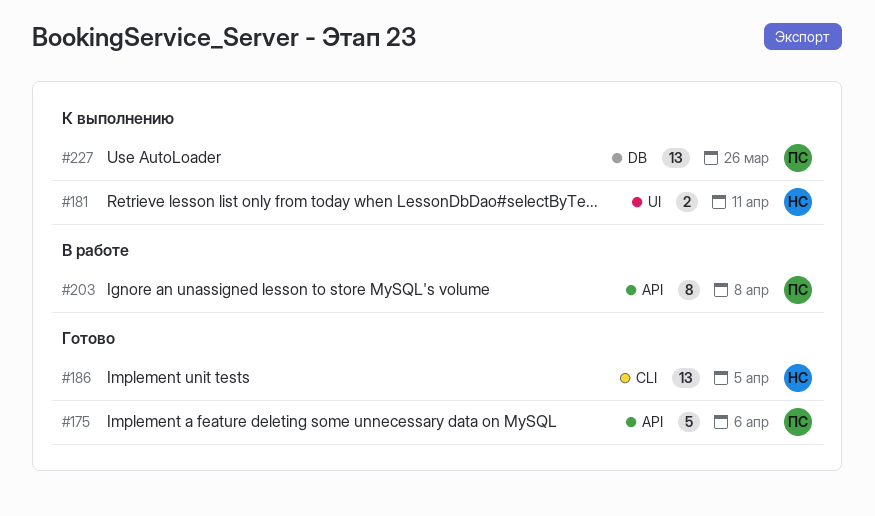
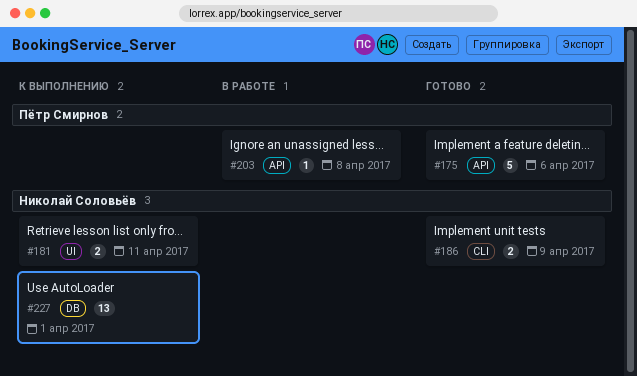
#186, estimate: 13 -> 2
#186, due: Apr 5 -> Apr 9
#203, estimate: 8 -> 1
#227, owner: Пётр Смирнов -> Николай Соловьёв
#227, due: Mar 26 -> Apr 1

